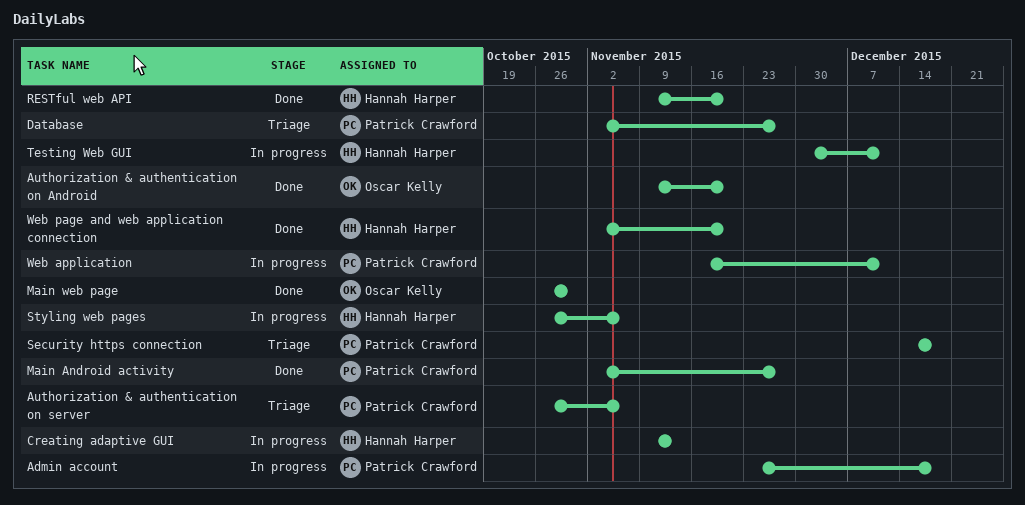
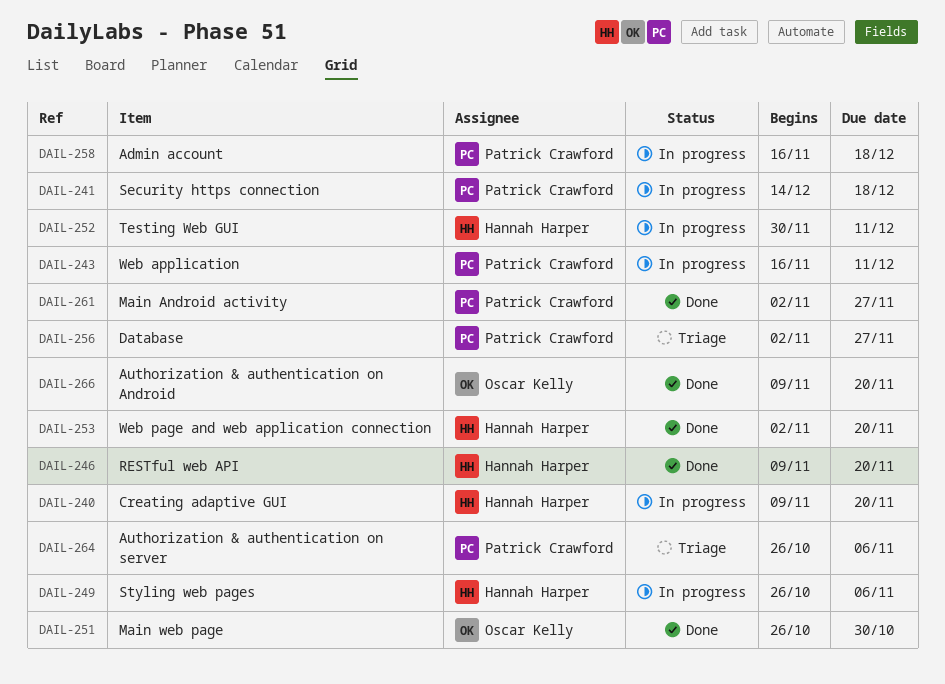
Admin account, start: Nov 23 -> Nov 16
Creating adaptive GUI, due: Nov 13 -> Nov 20
Security https connection, status: Triage -> In progress

